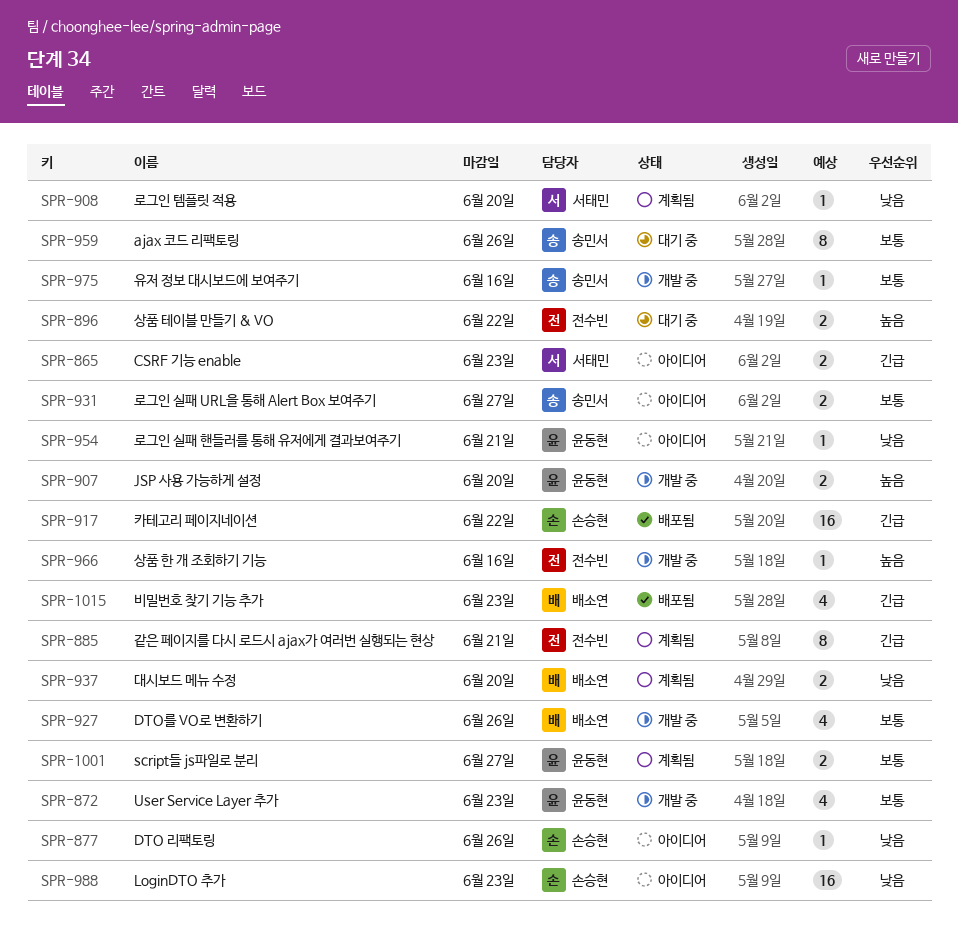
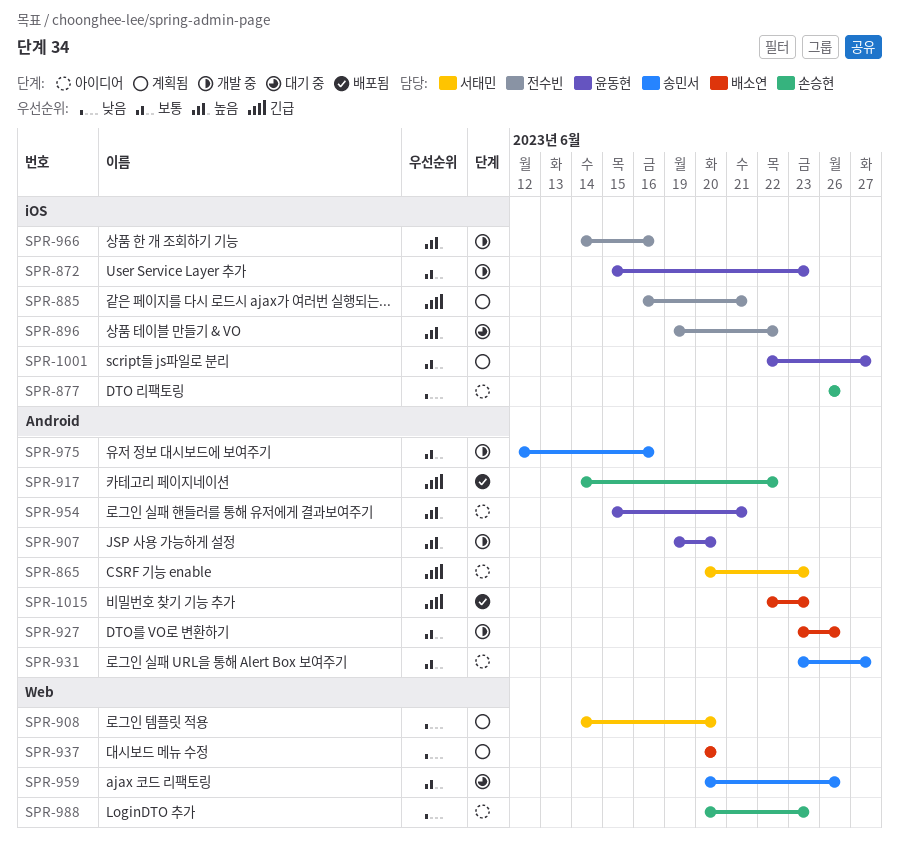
SPR-954, priority: 낮음 -> 높음

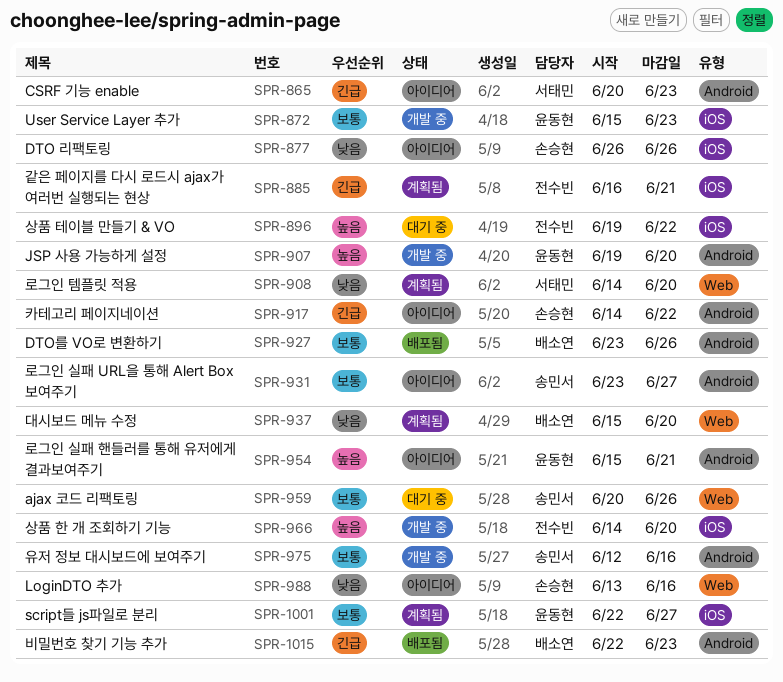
SPR-917, status: 배포됨 -> 아이디어
SPR-927, status: 개발 중 -> 배포됨
SPR-937, start: Jun 20 -> Jun 15
SPR-966, due: Jun 16 -> Jun 20
SPR-988, start: Jun 20 -> Jun 13
SPR-988, due: Jun 23 -> Jun 16

